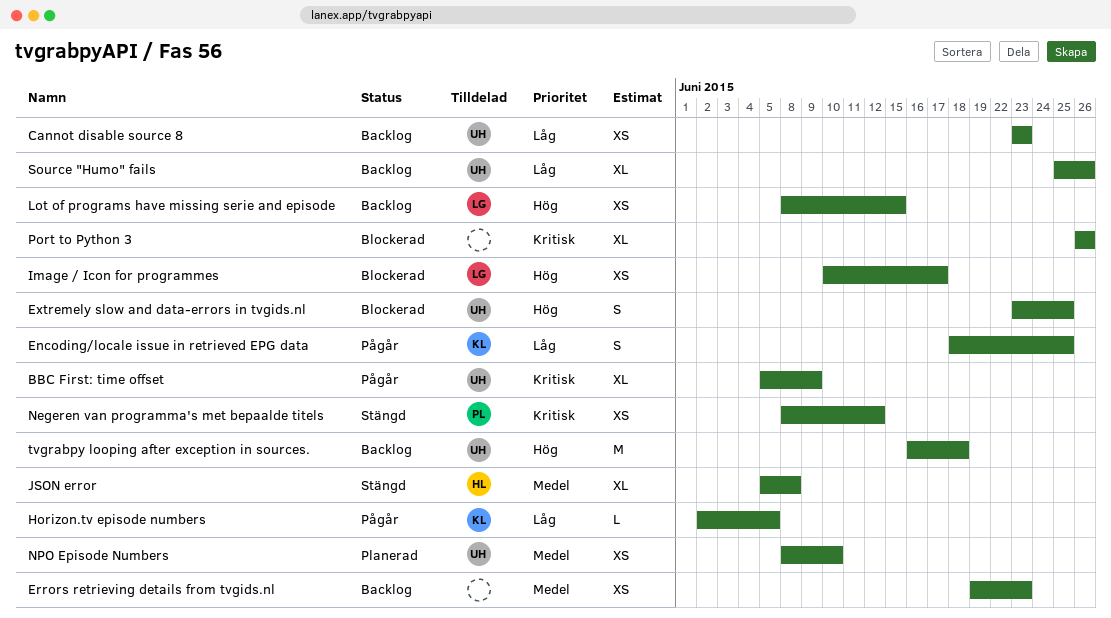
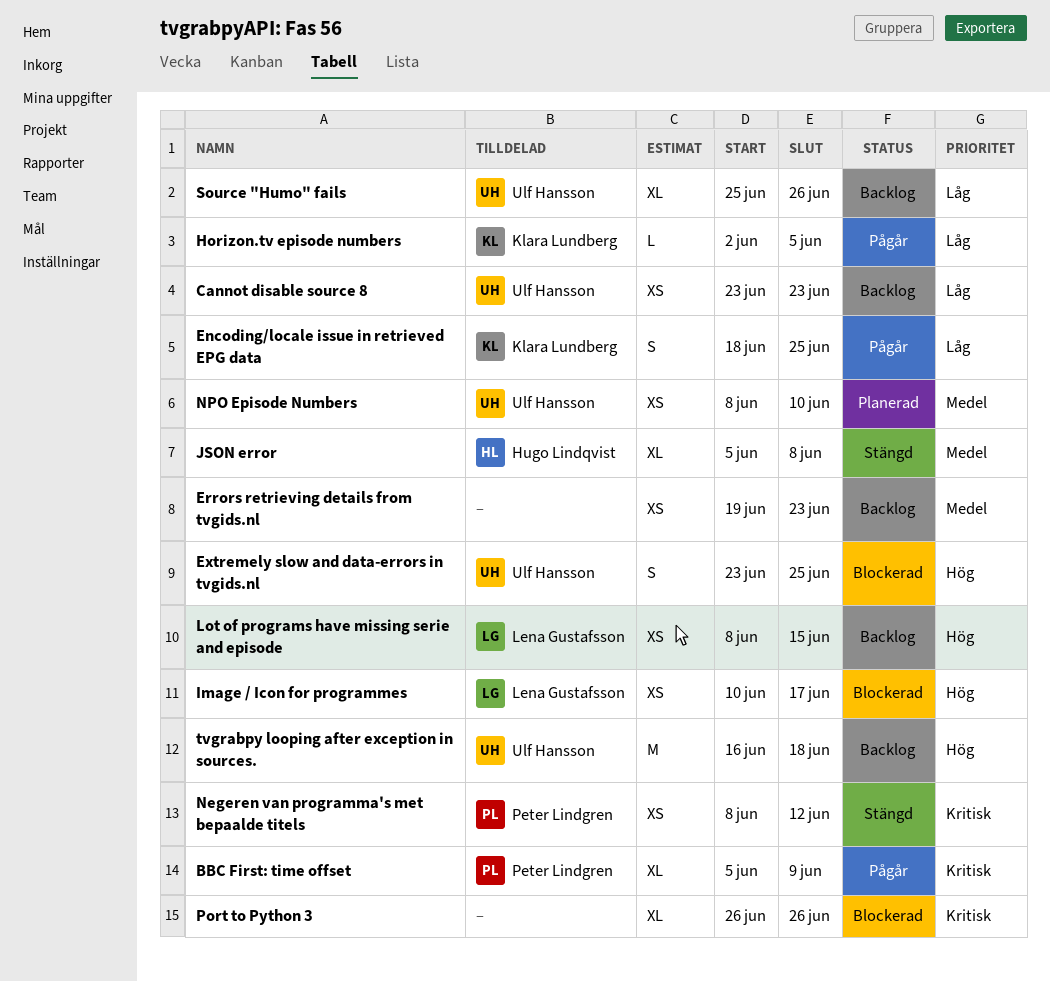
BBC First: time offset, owner: Ulf Hansson -> Peter Lindgren

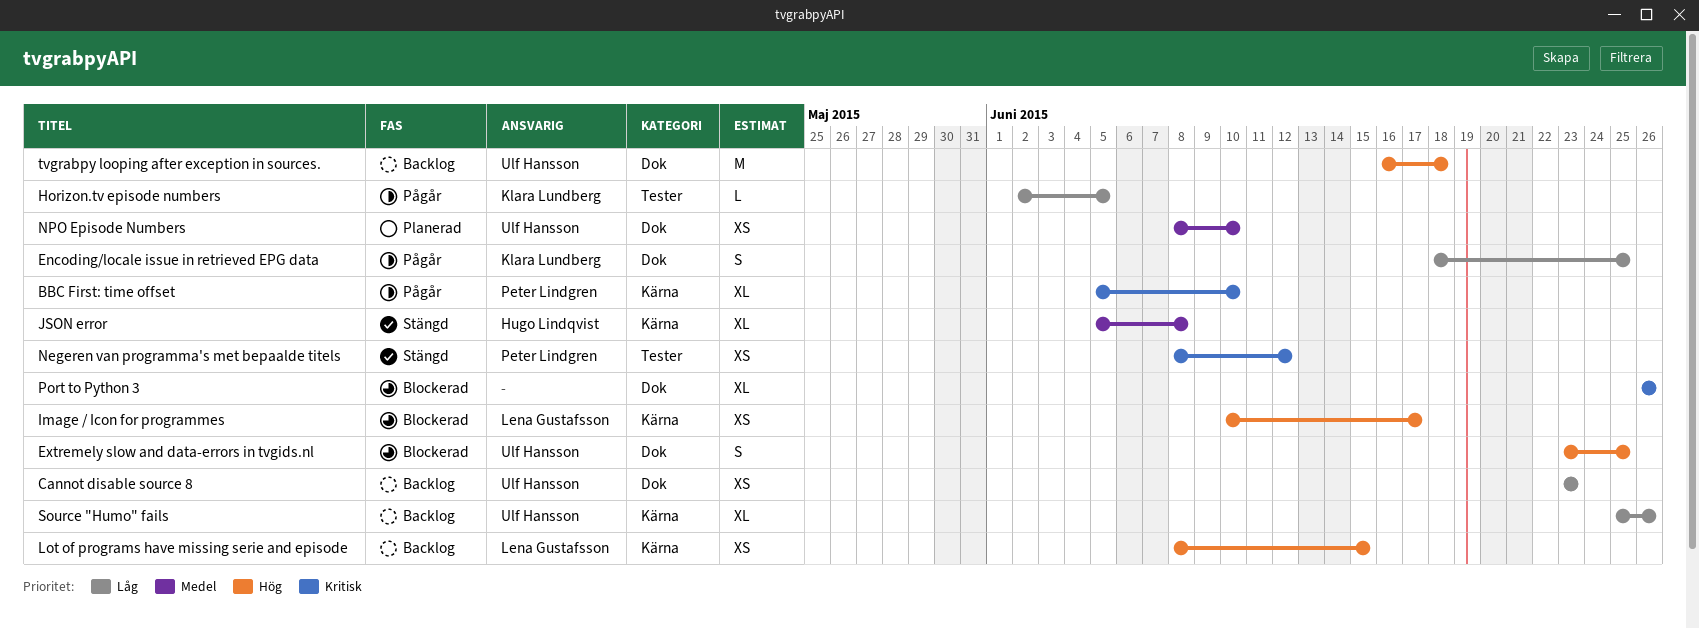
BBC First: time offset, due: Jun 9 -> Jun 10
Errors retrieving details from tvgids.nl: present -> none

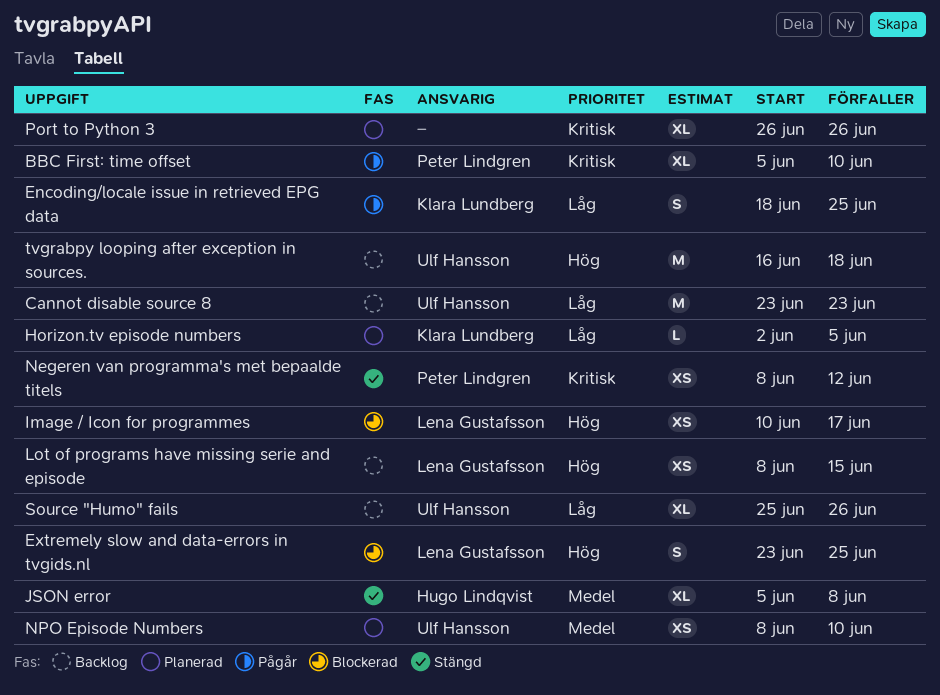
Cannot disable source 8, estimate: XS -> M
Extremely slow and data-errors in tvgids.nl, owner: Ulf Hansson -> Lena Gustafsson
Horizon.tv episode numbers, status: Pågår -> Planerad
Port to Python 3, status: Blockerad -> Planerad

